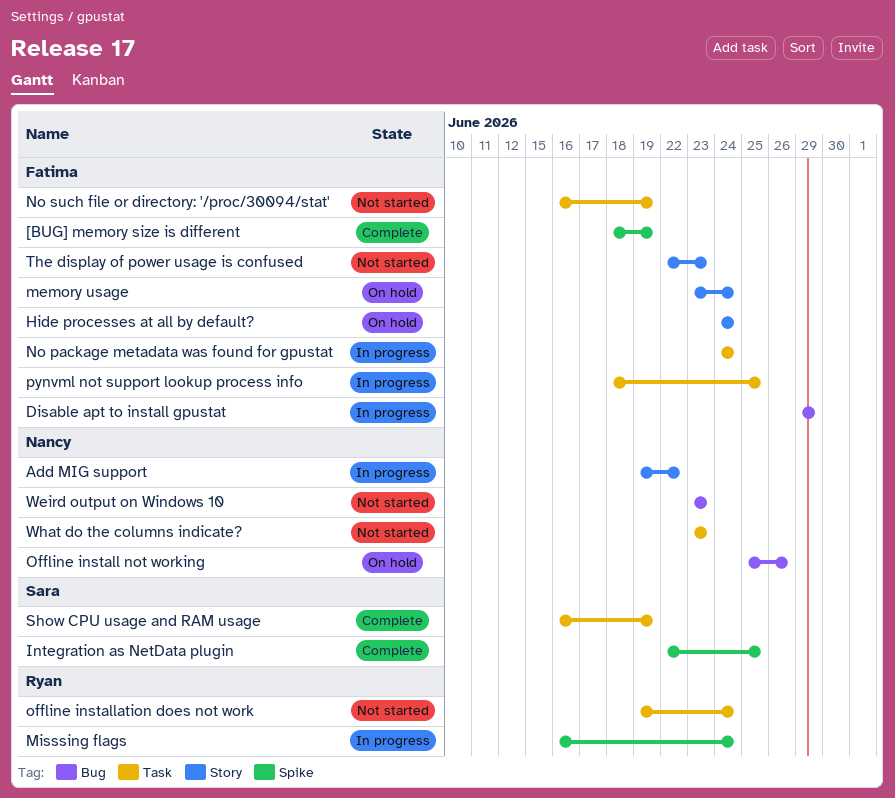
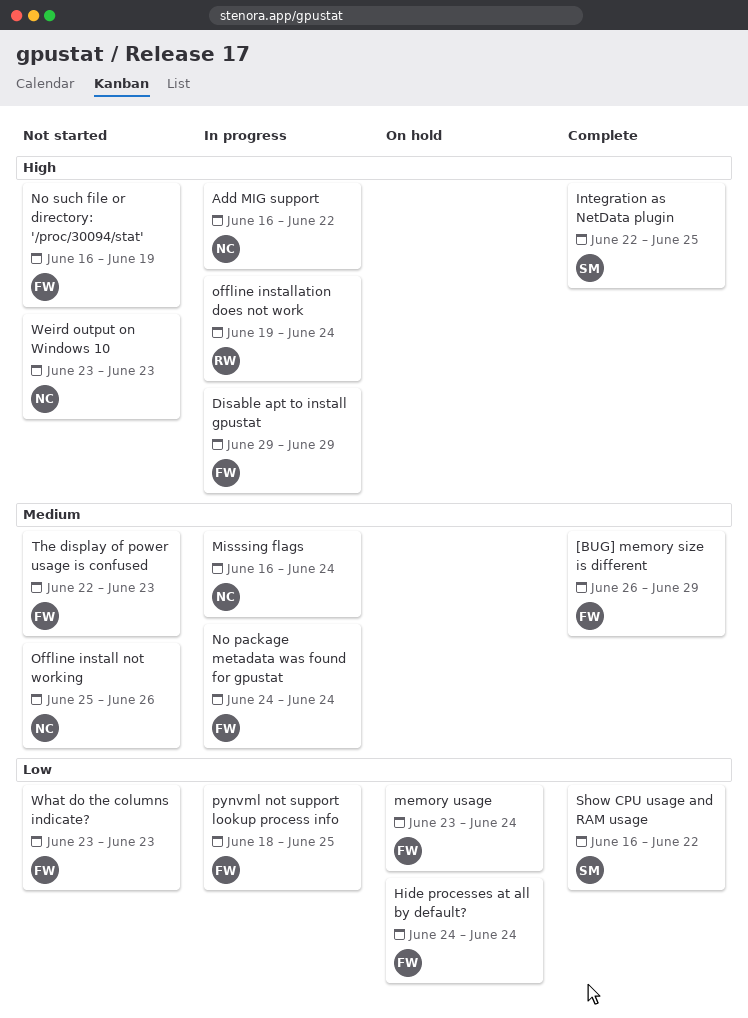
[BUG] memory size is different, start: Jun 18 -> Jun 26
[BUG] memory size is different, due: Jun 19 -> Jun 29
Add MIG support, start: Jun 19 -> Jun 16
Misssing flags, owner: Ryan -> Nancy
Offline install not working, status: On hold -> Not started
offline installation does not work, status: Not started -> In progress
Show CPU usage and RAM usage, due: Jun 19 -> Jun 22
What do the columns indicate?, owner: Nancy -> Fatima

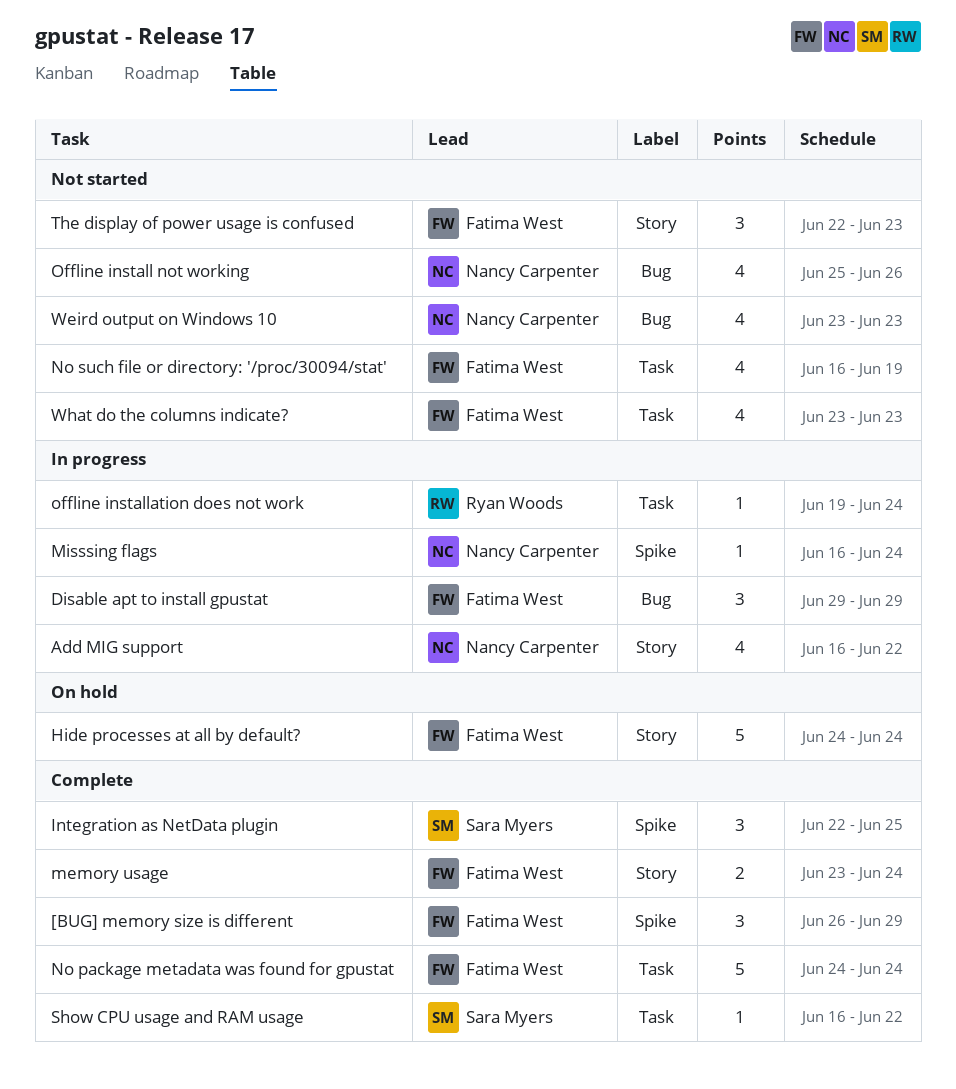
memory usage, status: On hold -> Complete
No package metadata was found for gpustat, status: In progress -> Complete
pynvml not support lookup process info: present -> none

